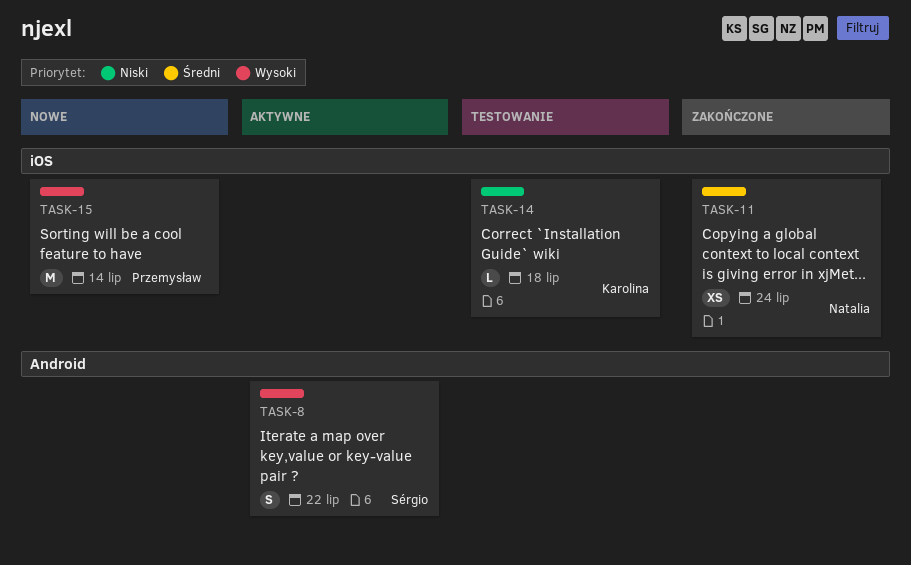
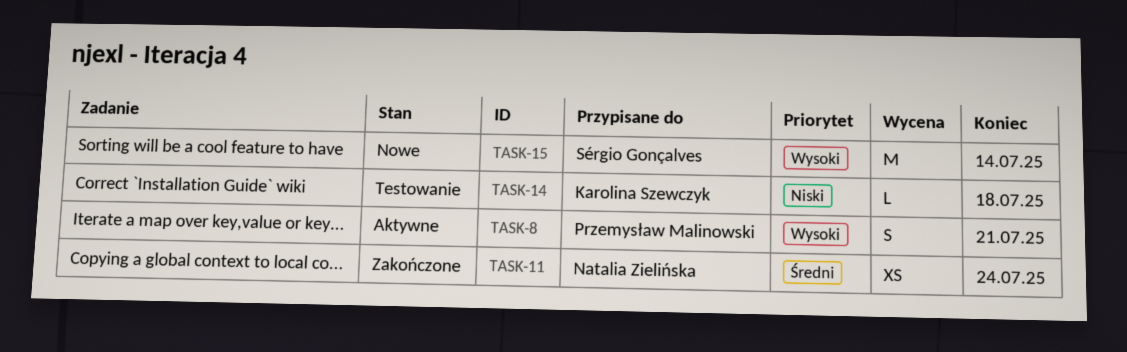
TASK-8, owner: Sérgio Gonçalves -> Przemysław Malinowski
TASK-8, due: Jul 22 -> Jul 21
TASK-15, owner: Przemysław Malinowski -> Sérgio Gonçalves

